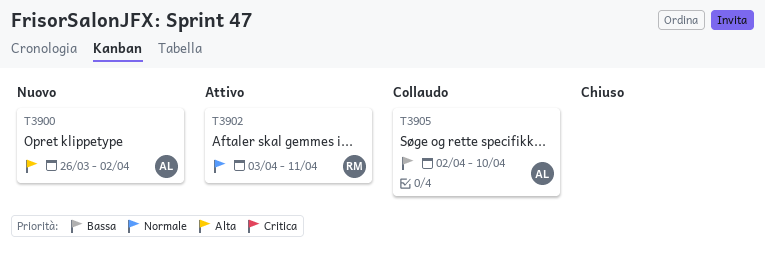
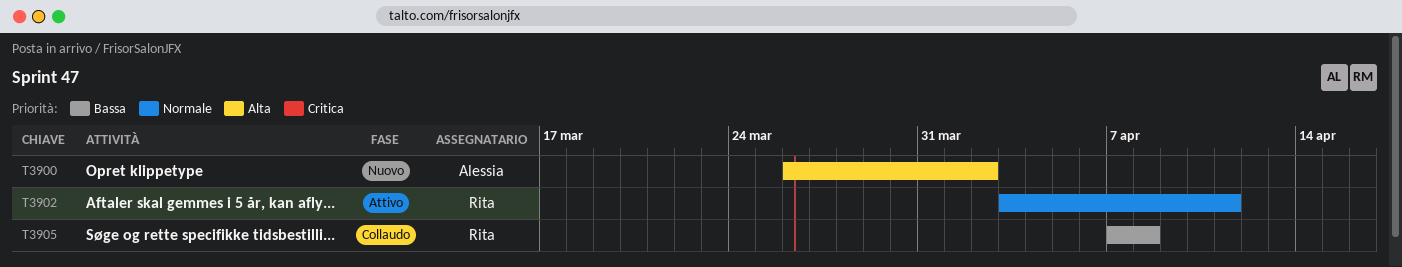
T3905, owner: Alessia -> Rita
T3905, start: Apr 2 -> Apr 7
T3905, due: Apr 10 -> Apr 8

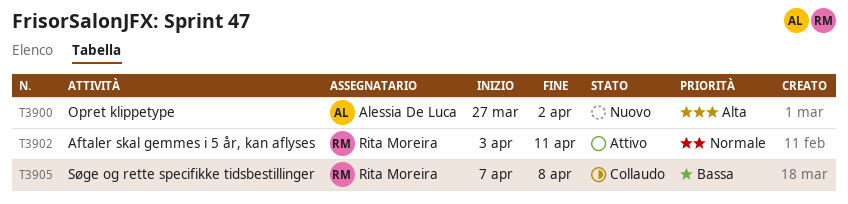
T3900, start: Mar 26 -> Mar 27

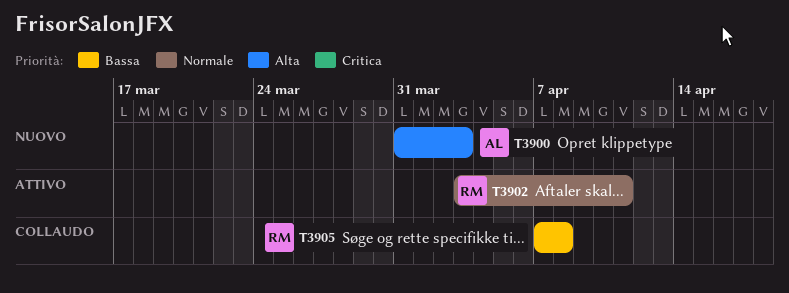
T3900, start: Mar 27 -> Mar 31
T3900, due: Apr 2 -> Apr 3

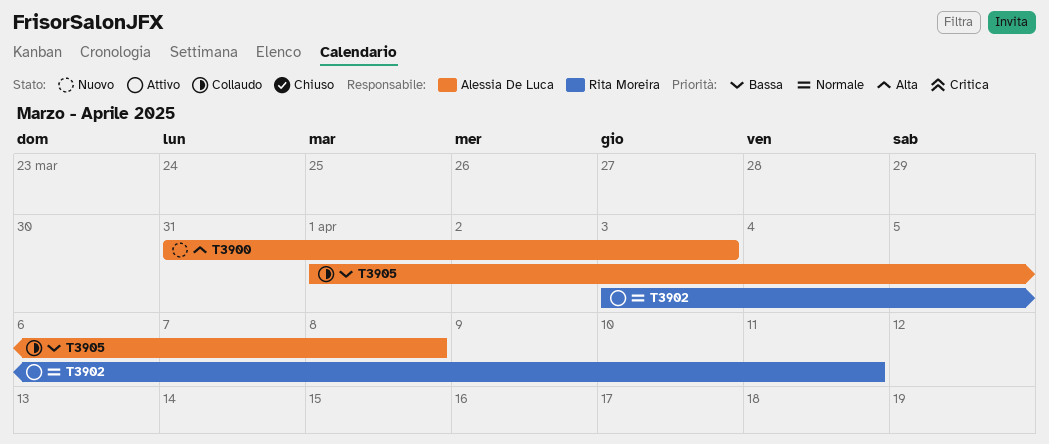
T3905, owner: Rita Moreira -> Alessia De Luca
T3905, start: Apr 7 -> Apr 1

